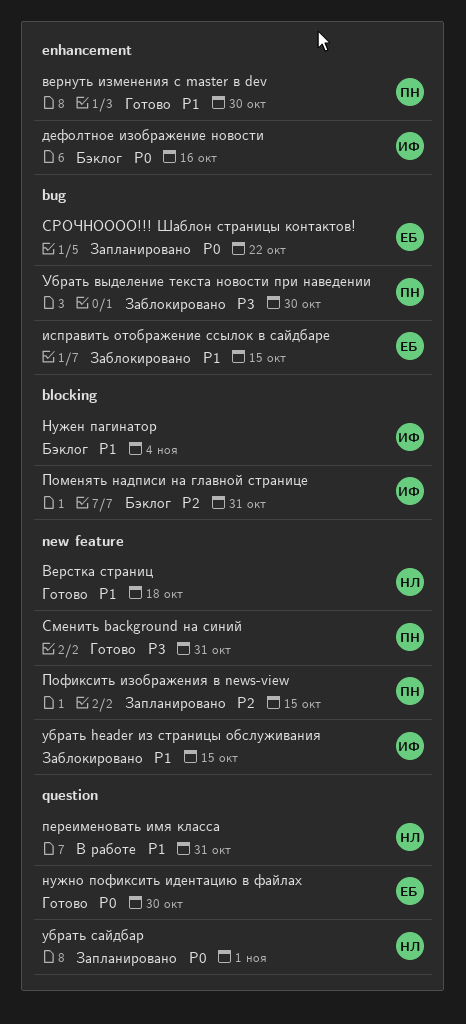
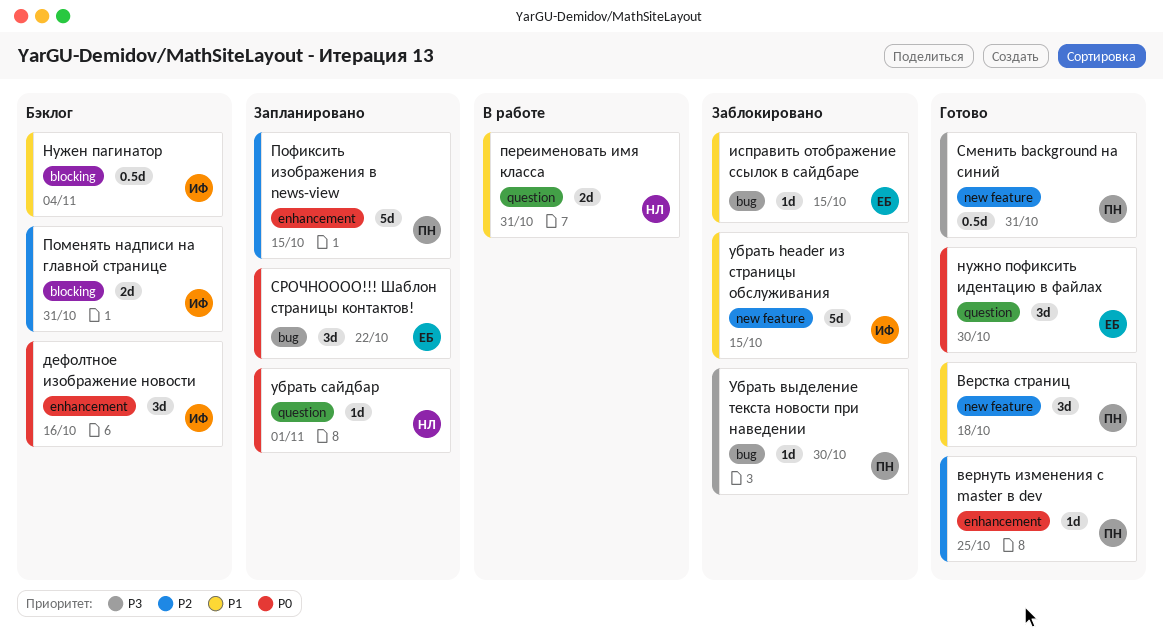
вернуть изменения с master в dev, priority: P1 -> P2
вернуть изменения с master в dev, due: Oct 30 -> Oct 25
Верстка страниц, owner: НЛ -> ПН
Пофиксить изображения в news-view, label: new feature -> enhancement

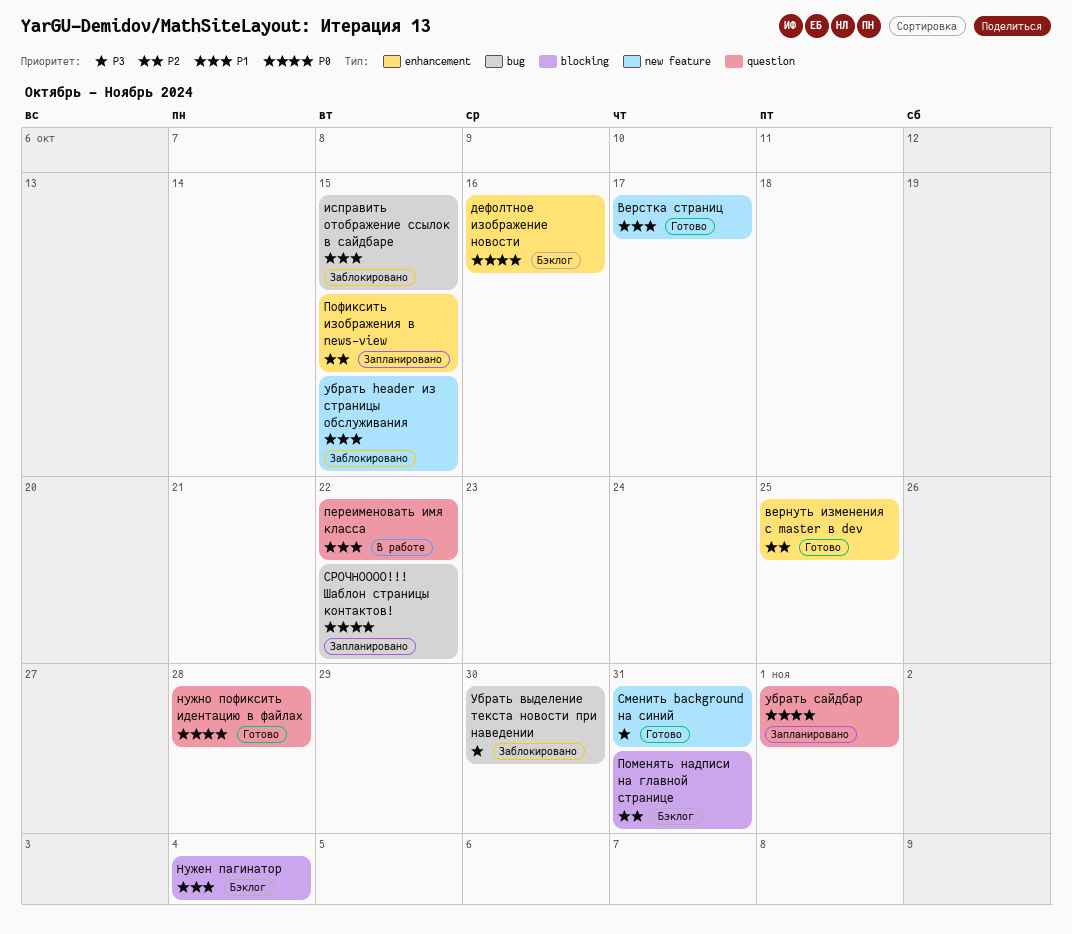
Верстка страниц, due: Oct 18 -> Oct 17
нужно пофиксить идентацию в файлах, due: Oct 30 -> Oct 28
переименовать имя класса, due: Oct 31 -> Oct 22

